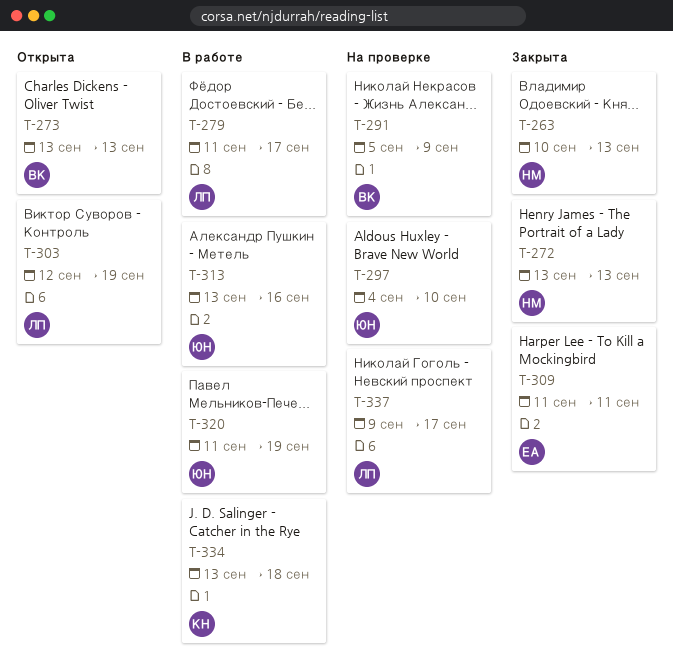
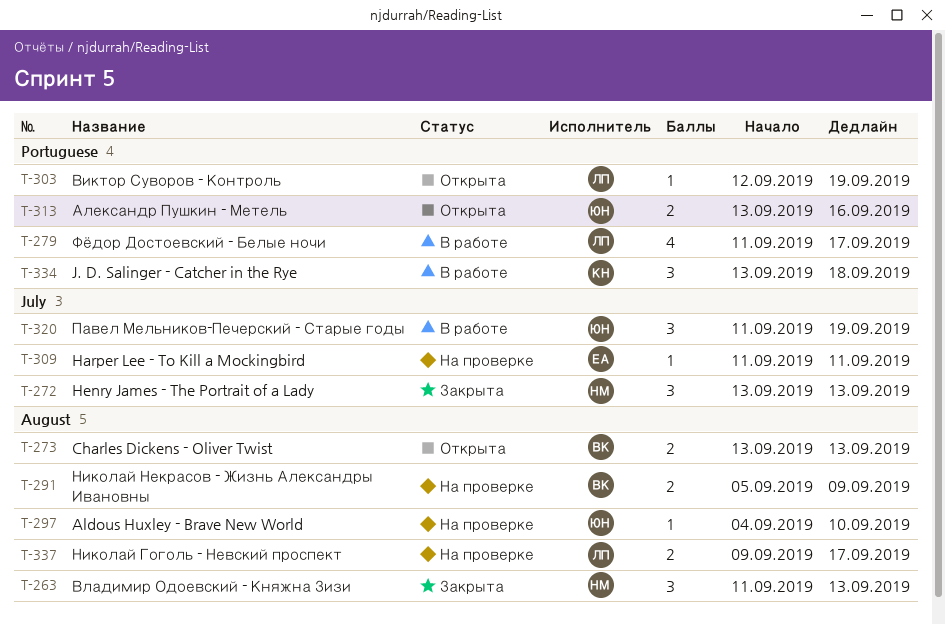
T-263, start: Sep 10 -> Sep 11
T-309, status: Закрыта -> На проверке
T-313, status: В работе -> Открыта

